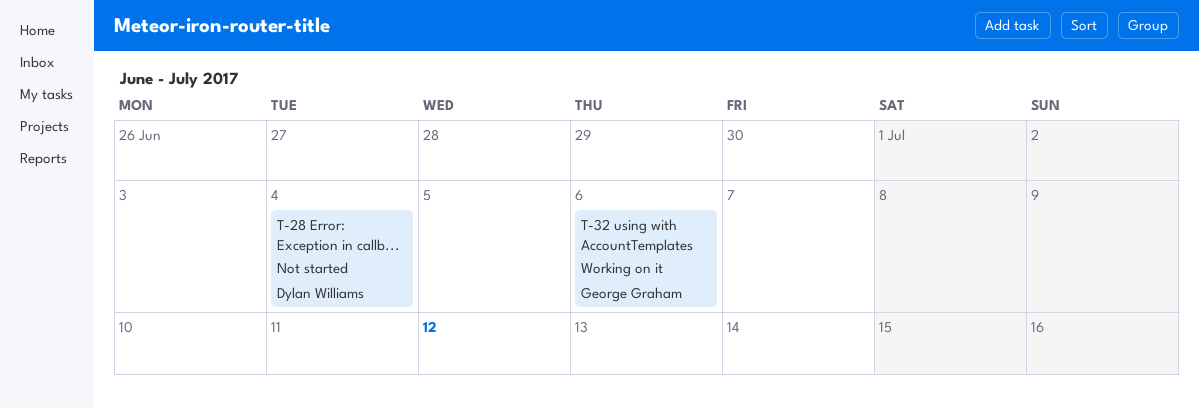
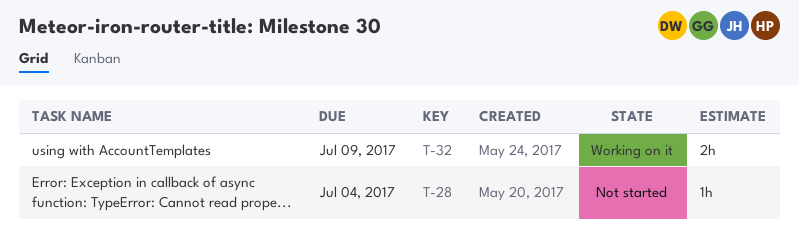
T-32, due: Jul 6 -> Jul 9

